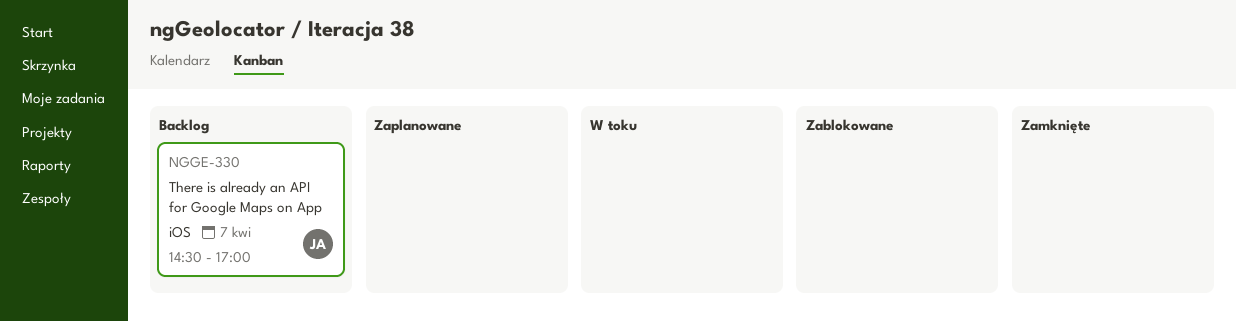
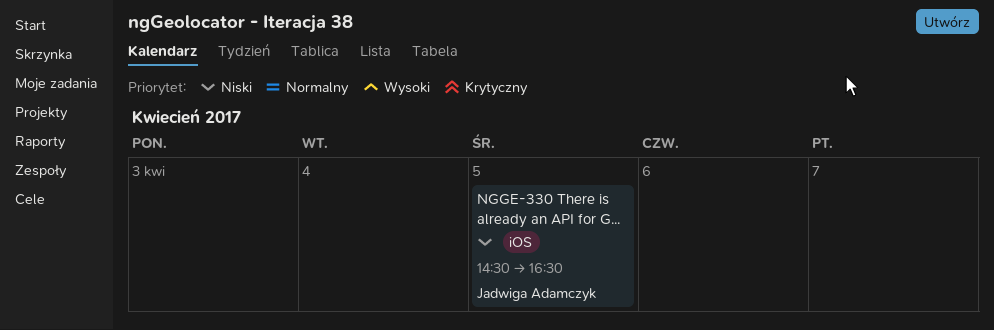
NGGE-330, day: Apr 7 -> Apr 5
NGGE-330, ends: 17:00 -> 16:30

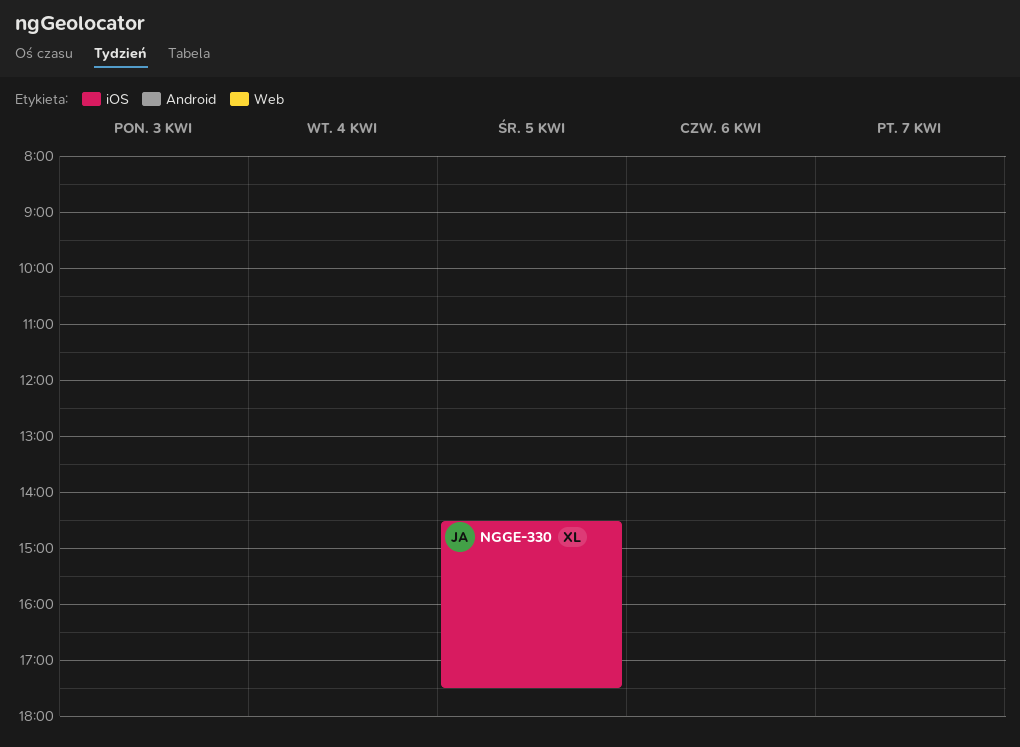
NGGE-330, ends: 16:30 -> 17:30

